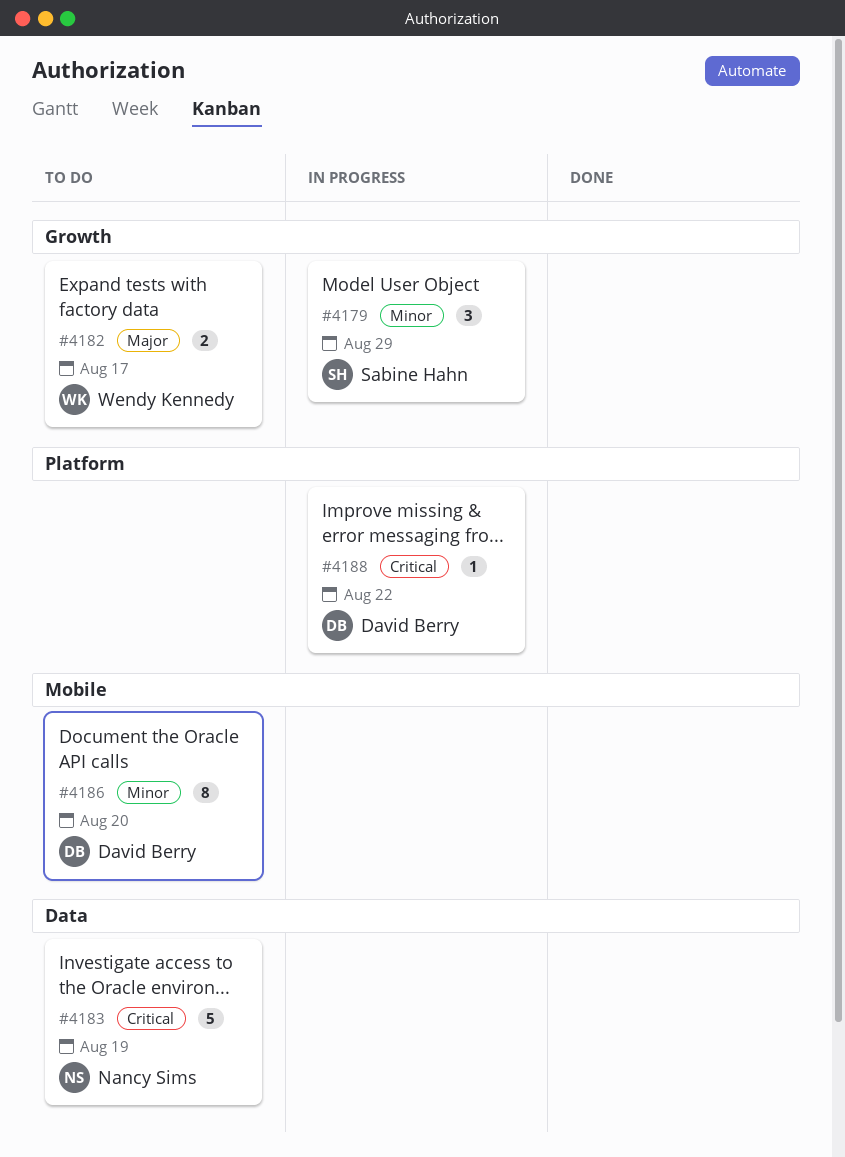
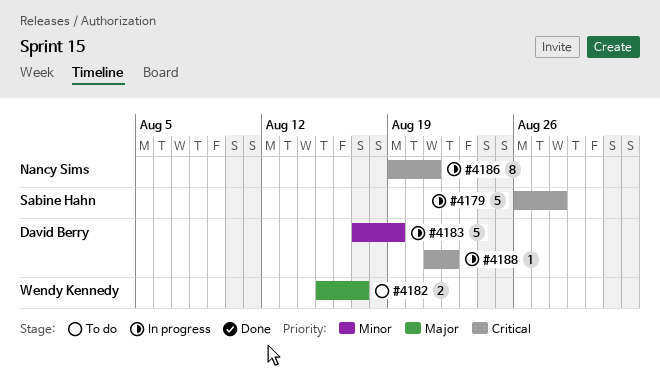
#4179, priority: Minor -> Critical
#4179, estimate: 3 -> 5
#4179, due: Aug 29 -> Aug 28
#4183, status: To do -> In progress
#4183, owner: Nancy Sims -> David Berry
#4183, priority: Critical -> Minor
#4186, status: To do -> In progress
#4186, owner: David Berry -> Nancy Sims
#4186, priority: Minor -> Critical
#4186, due: Aug 20 -> Aug 21

